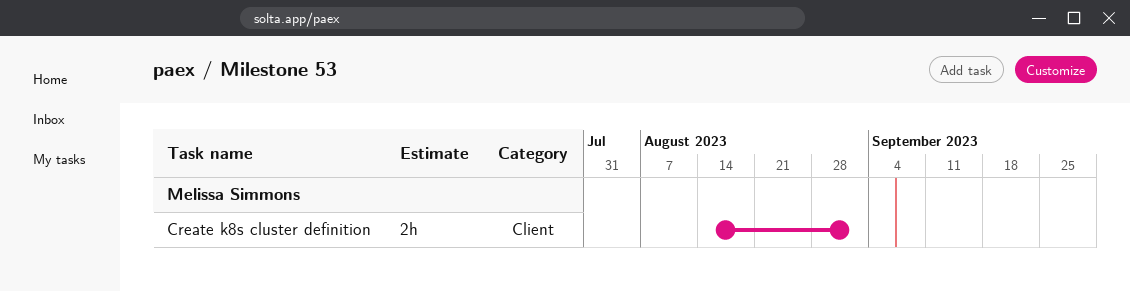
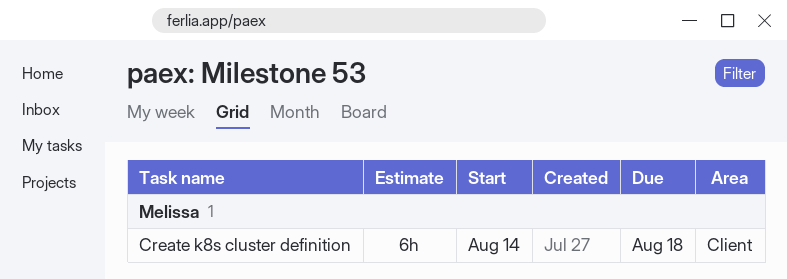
Create k8s cluster definition, estimate: 2h -> 6h
Create k8s cluster definition, due: Sep 1 -> Aug 18

